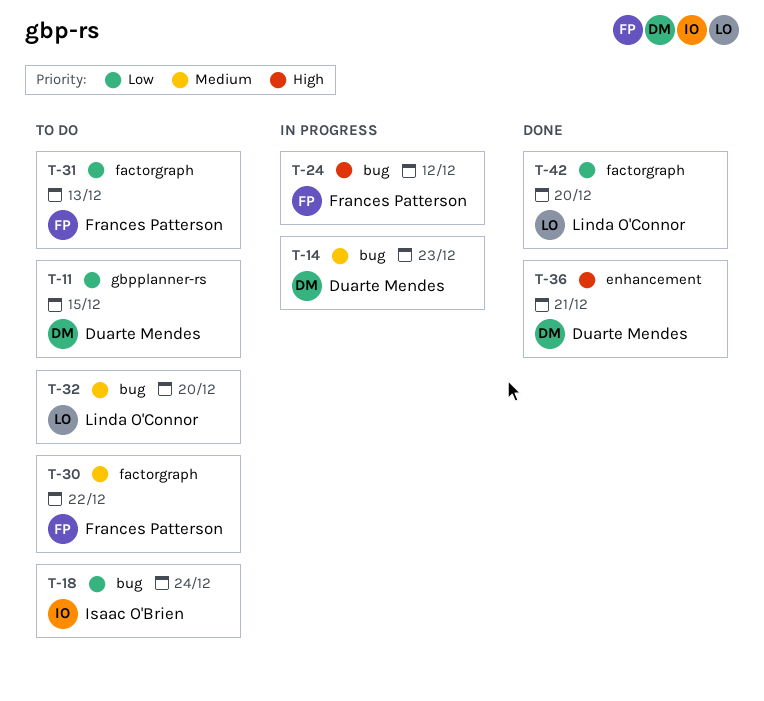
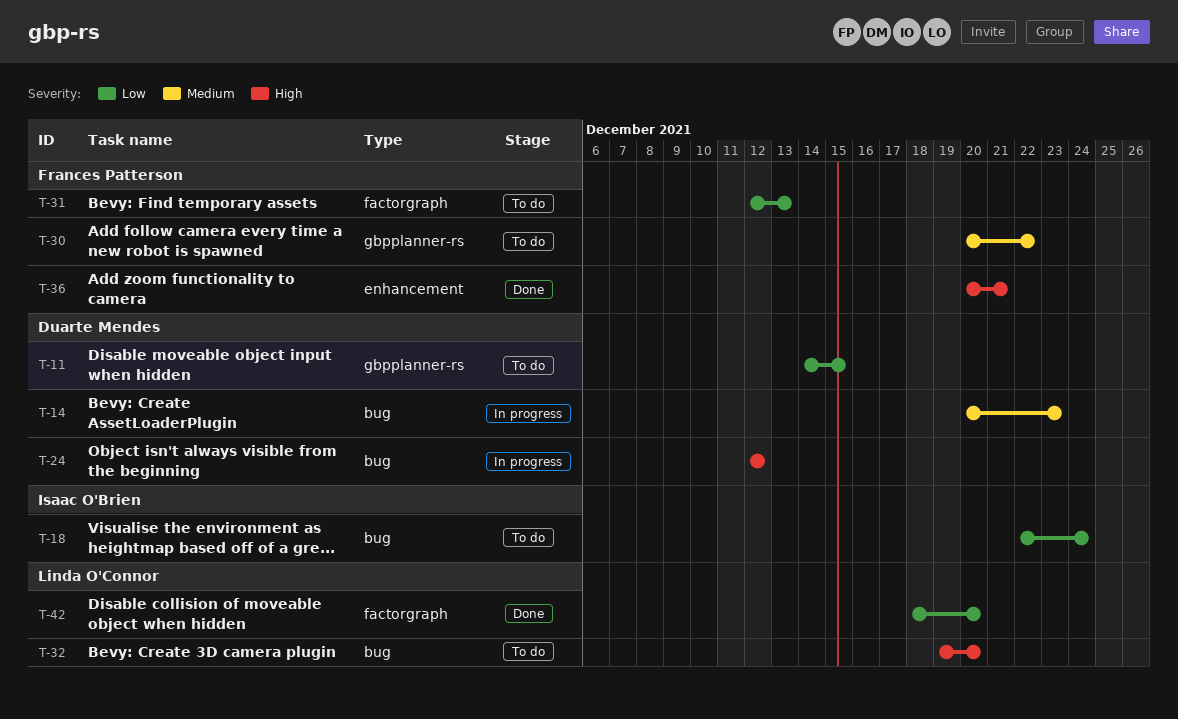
T-24, owner: Frances Patterson -> Duarte Mendes
T-30, label: factorgraph -> gbpplanner-rs
T-32, priority: Medium -> High
T-36, owner: Duarte Mendes -> Frances Patterson

